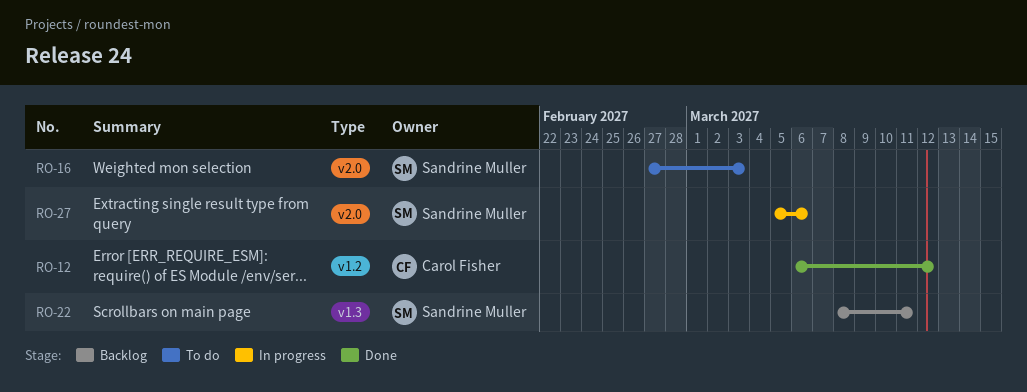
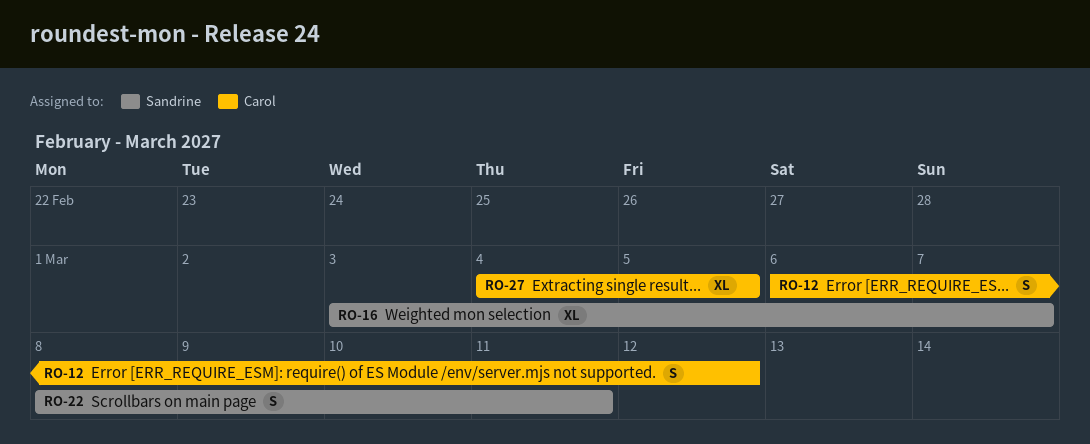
RO-16, start: Feb 27 -> Mar 3
RO-16, due: Mar 3 -> Mar 7
RO-27, owner: Sandrine Muller -> Carol Fisher
RO-27, start: Mar 5 -> Mar 4
RO-27, due: Mar 6 -> Mar 5

